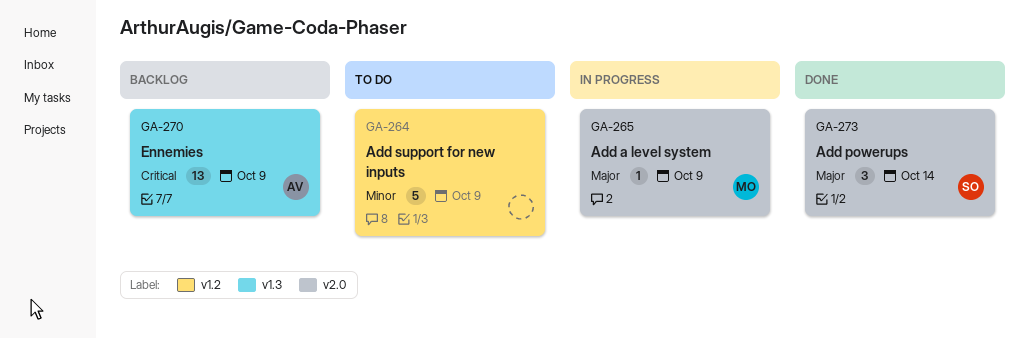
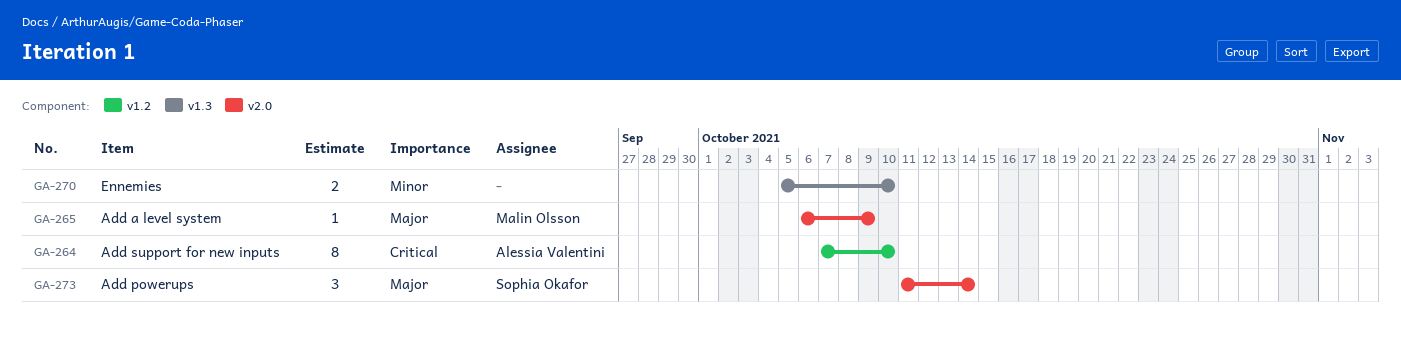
GA-264, owner: none -> Alessia Valentini
GA-264, priority: Minor -> Critical
GA-264, estimate: 5 -> 8
GA-264, due: Oct 9 -> Oct 10
GA-270, owner: Alessia Valentini -> none
GA-270, priority: Critical -> Minor
GA-270, estimate: 13 -> 2
GA-270, due: Oct 9 -> Oct 10

